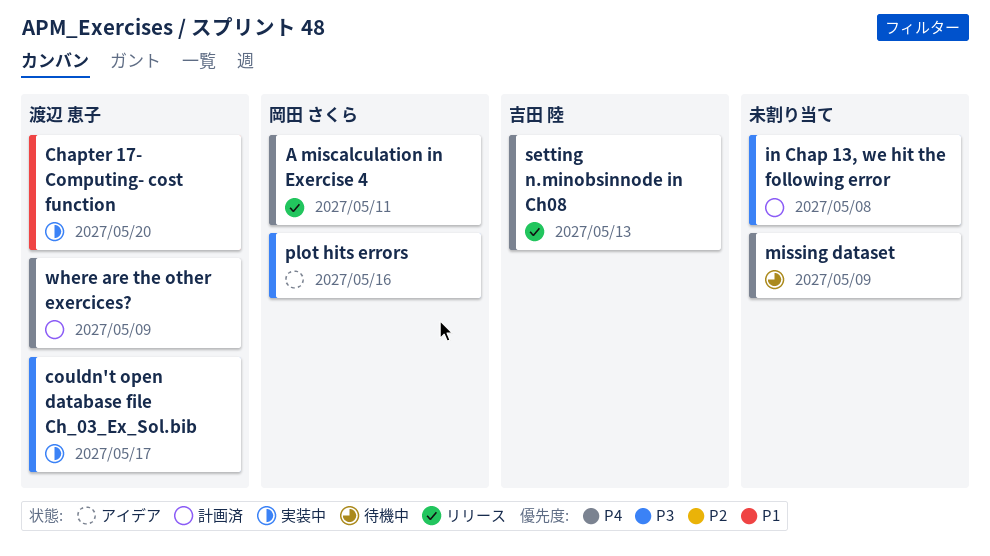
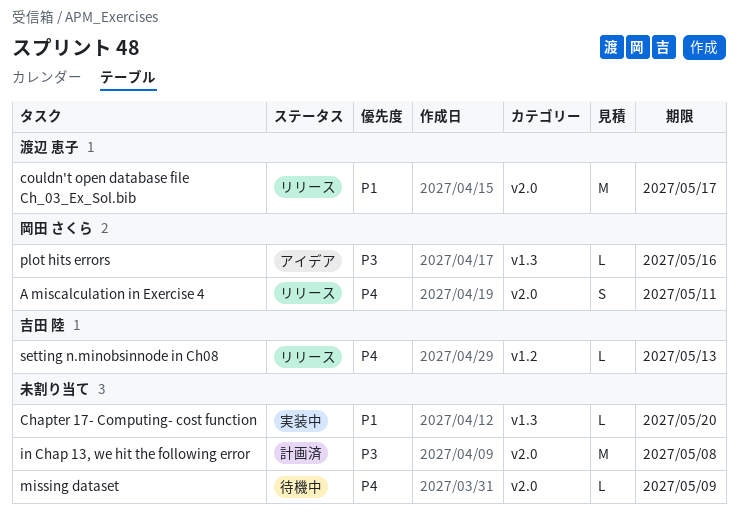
Chapter 17- Computing- cost function, owner: 渡辺 恵子 -> none
couldn't open database file Ch_03_Ex_Sol.bib, status: 実装中 -> リリース
couldn't open database file Ch_03_Ex_Sol.bib, priority: P3 -> P1
where are the other exercices?: present -> none

